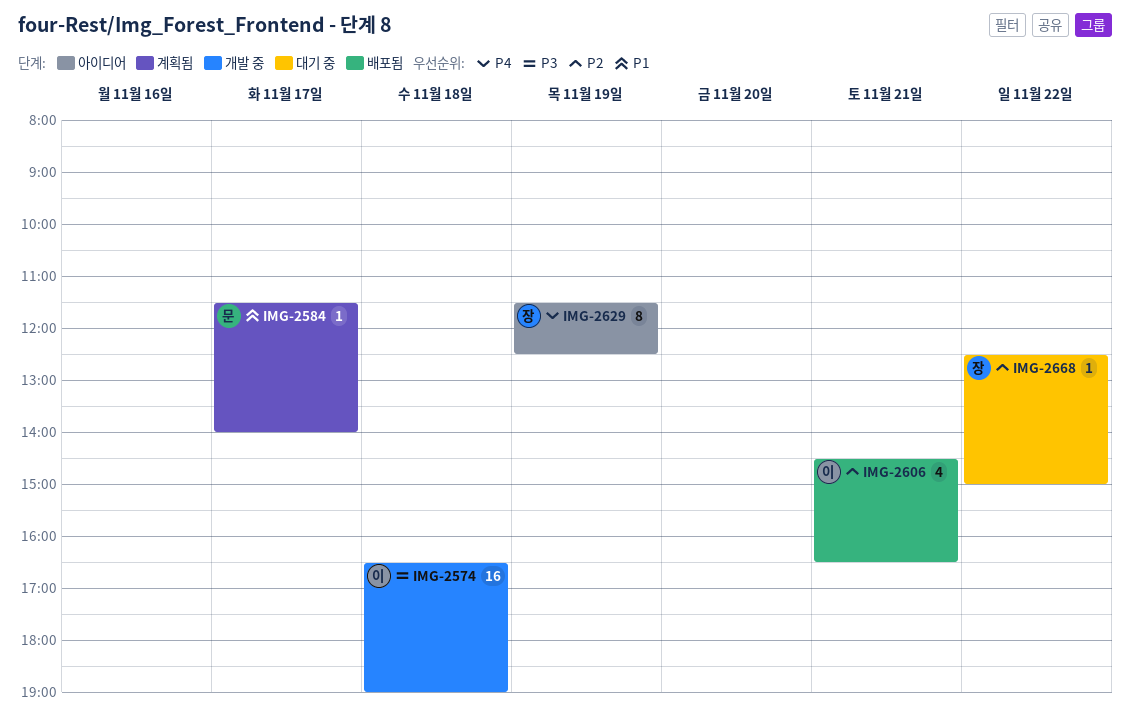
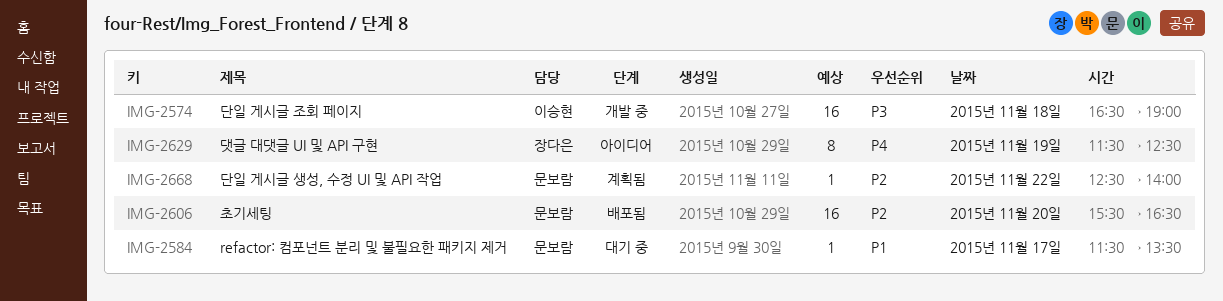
IMG-2584, status: 계획됨 -> 대기 중
IMG-2584, ends: 14:00 -> 13:30
IMG-2606, owner: 이승현 -> 문보람
IMG-2606, estimate: 4 -> 16
IMG-2606, day: Nov 21 -> Nov 20
IMG-2606, begins: 14:30 -> 15:30
IMG-2668, status: 대기 중 -> 계획됨
IMG-2668, owner: 장다은 -> 문보람
IMG-2668, ends: 15:00 -> 14:00

